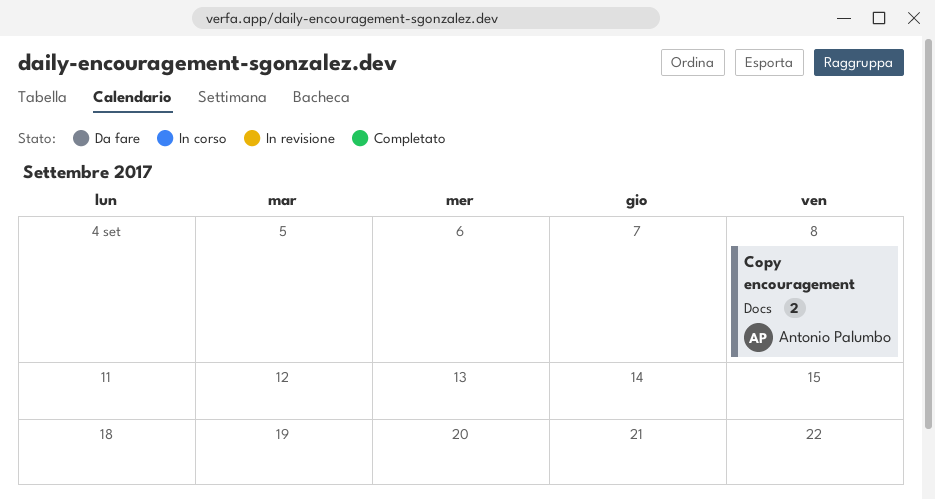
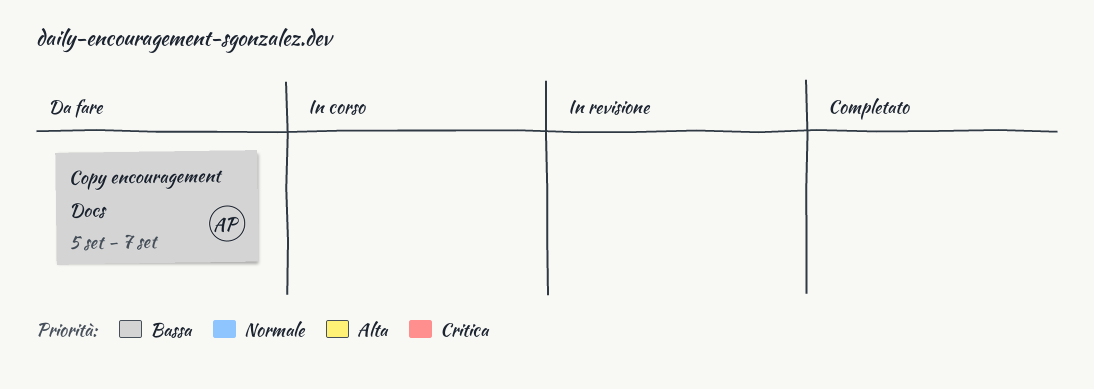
Copy encouragement, due: Sep 8 -> Sep 7

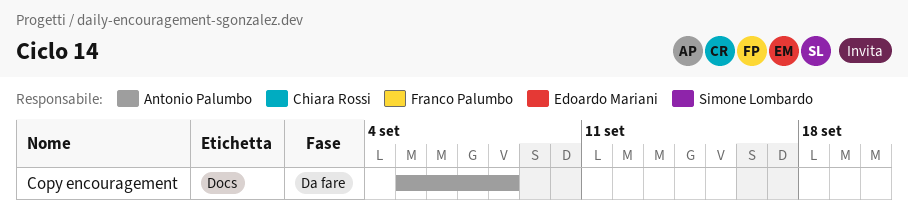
Copy encouragement, due: Sep 7 -> Sep 8

